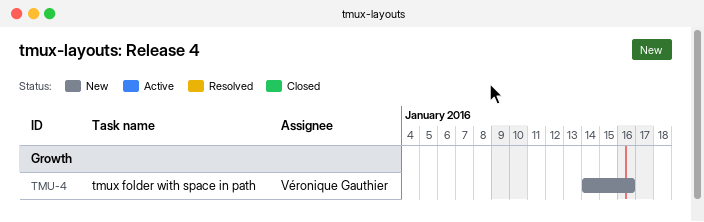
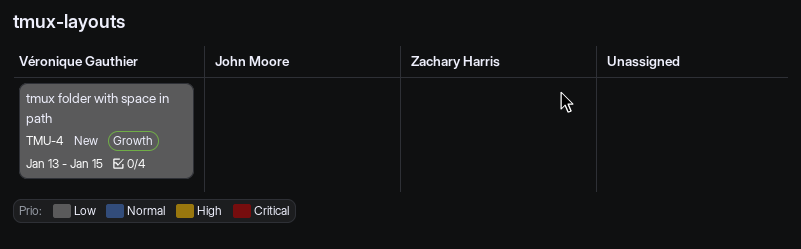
TMU-4, start: Jan 14 -> Jan 13
TMU-4, due: Jan 16 -> Jan 15

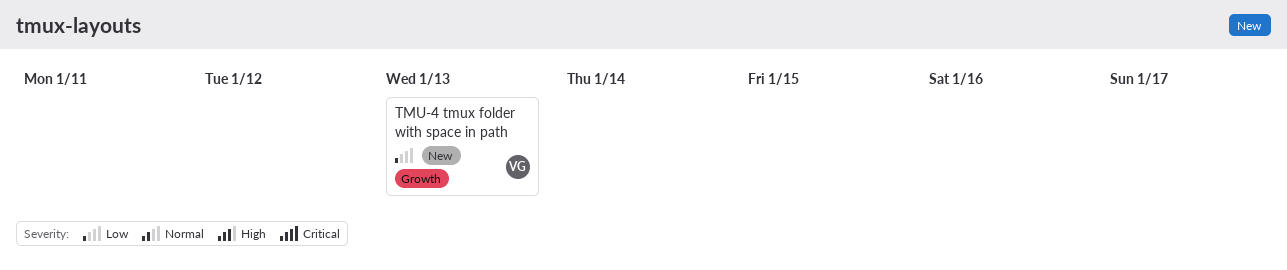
TMU-4, due: Jan 15 -> Jan 13

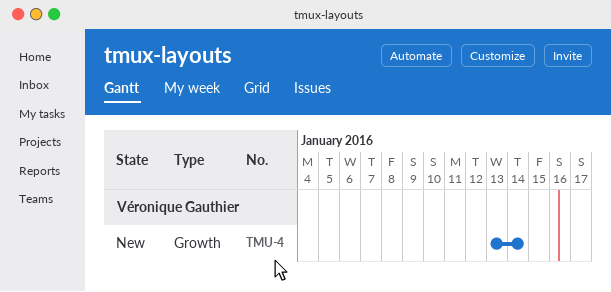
TMU-4, due: Jan 13 -> Jan 14

